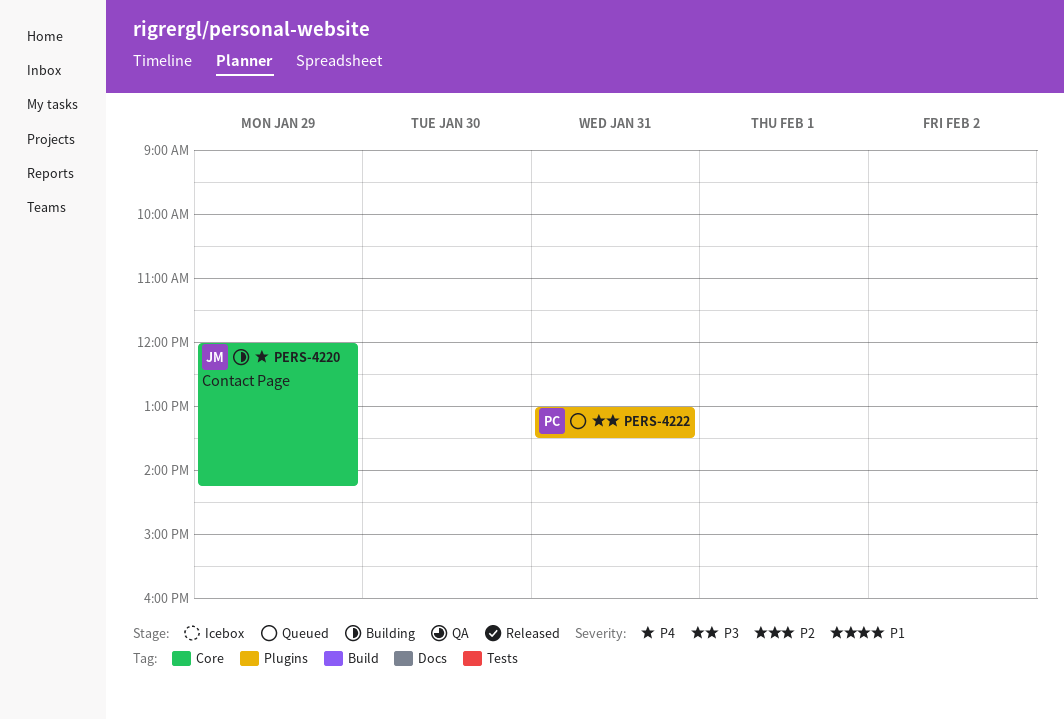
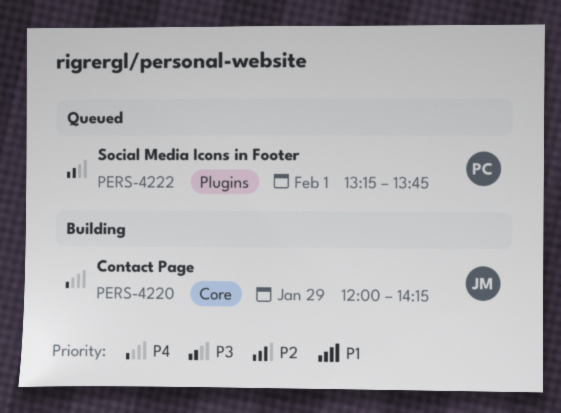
PERS-4222, day: Jan 31 -> Feb 1
PERS-4222, begins: 13:00 -> 13:15
PERS-4222, ends: 13:30 -> 13:45

